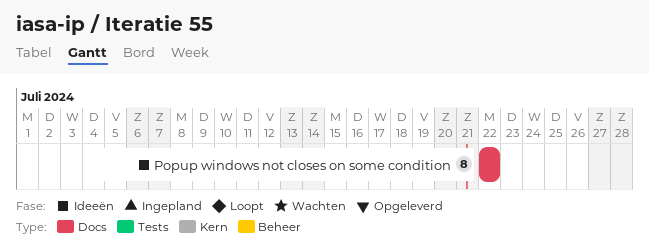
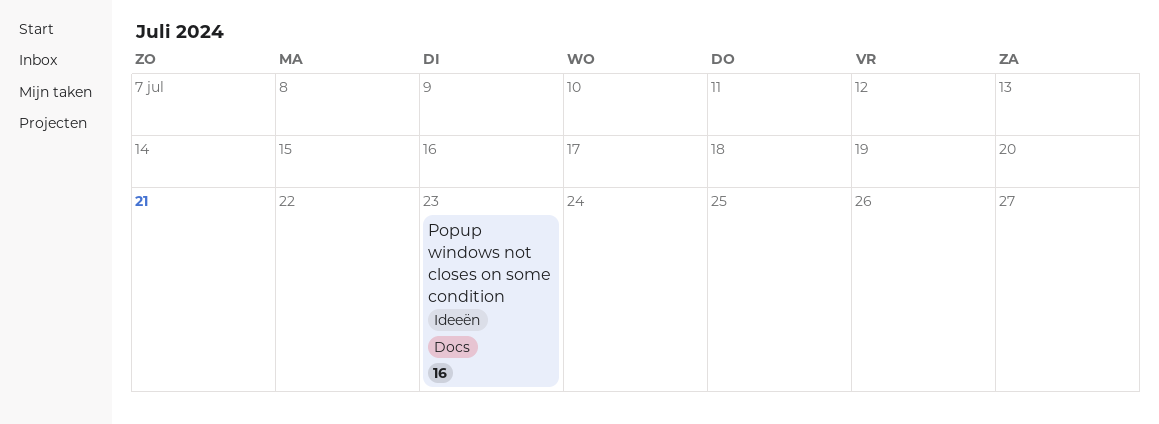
Popup windows not closes on some condition, estimate: 8 -> 16
Popup windows not closes on some condition, due: Jul 22 -> Jul 23

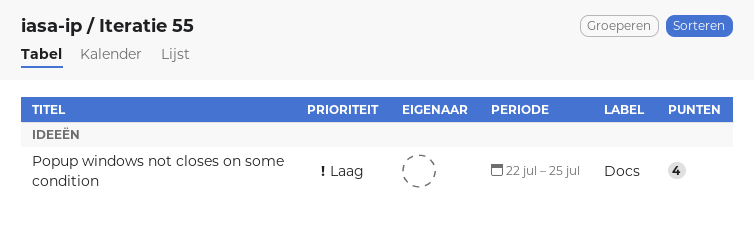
Popup windows not closes on some condition, estimate: 16 -> 4
Popup windows not closes on some condition, due: Jul 23 -> Jul 25

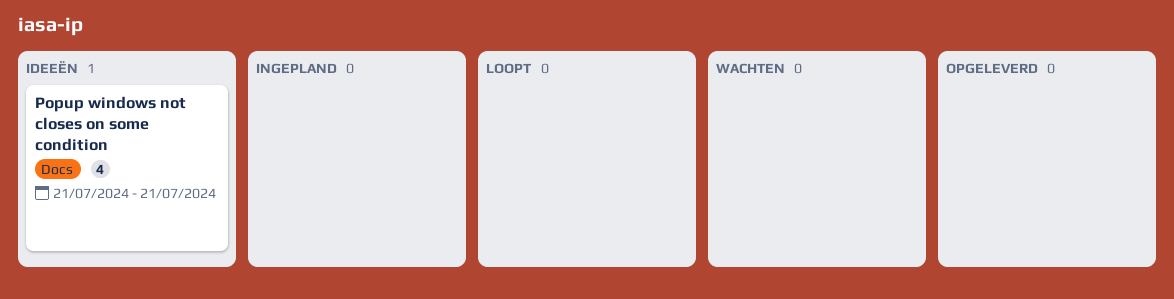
Popup windows not closes on some condition, start: Jul 22 -> Jul 21
Popup windows not closes on some condition, due: Jul 25 -> Jul 21

